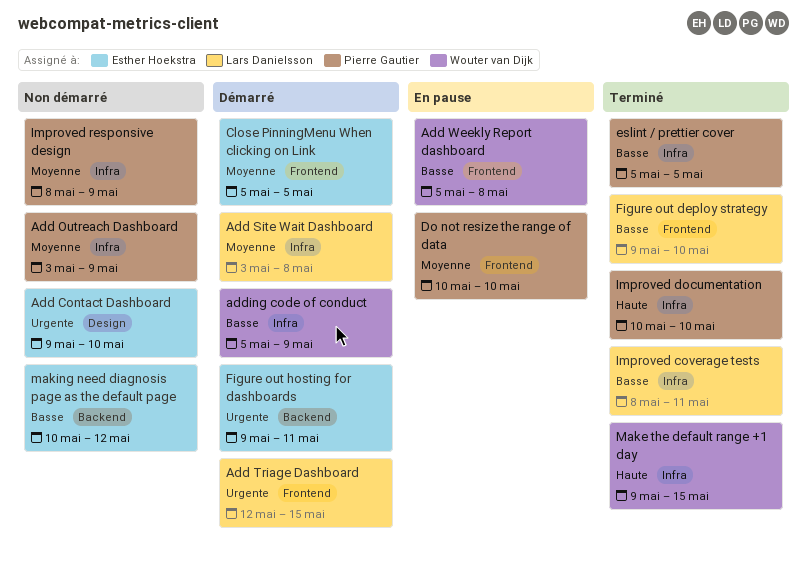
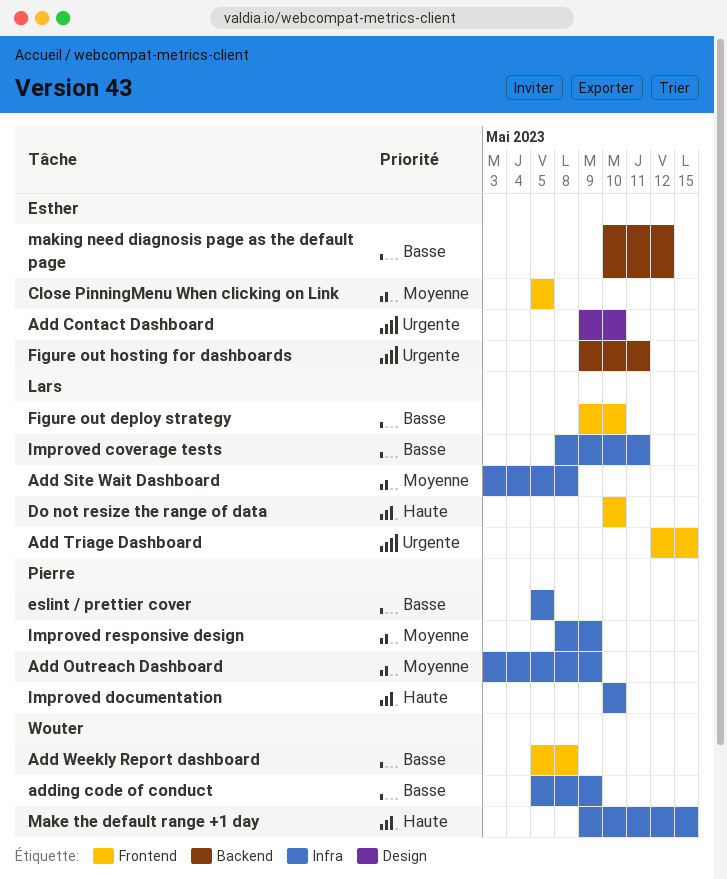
Do not resize the range of data, owner: Pierre Gautier -> Lars Danielsson
Do not resize the range of data, priority: Moyenne -> Haute

